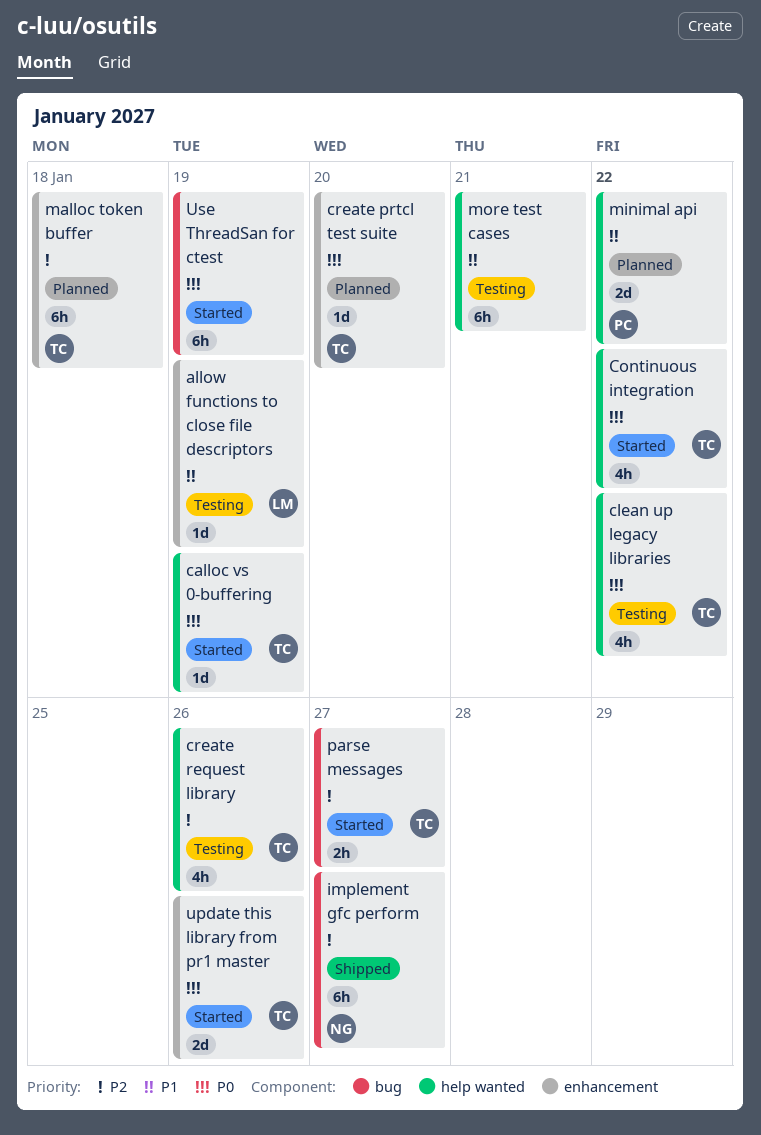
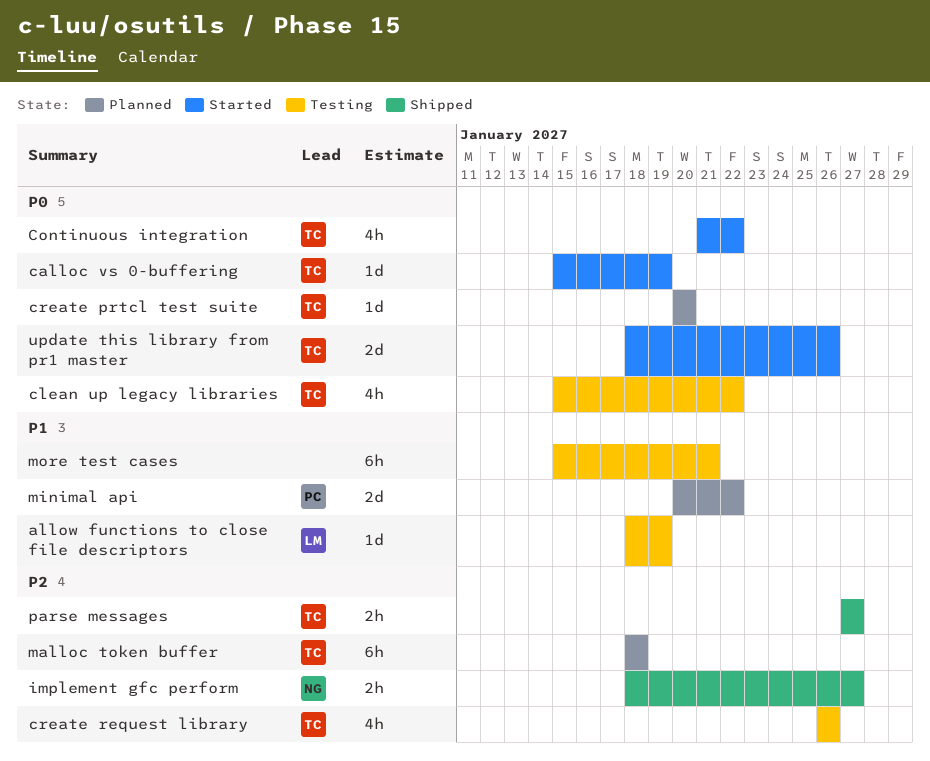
implement gfc perform, estimate: 6h -> 2h
parse messages, status: Started -> Shipped
Use ThreadSan for ctest: present -> none

